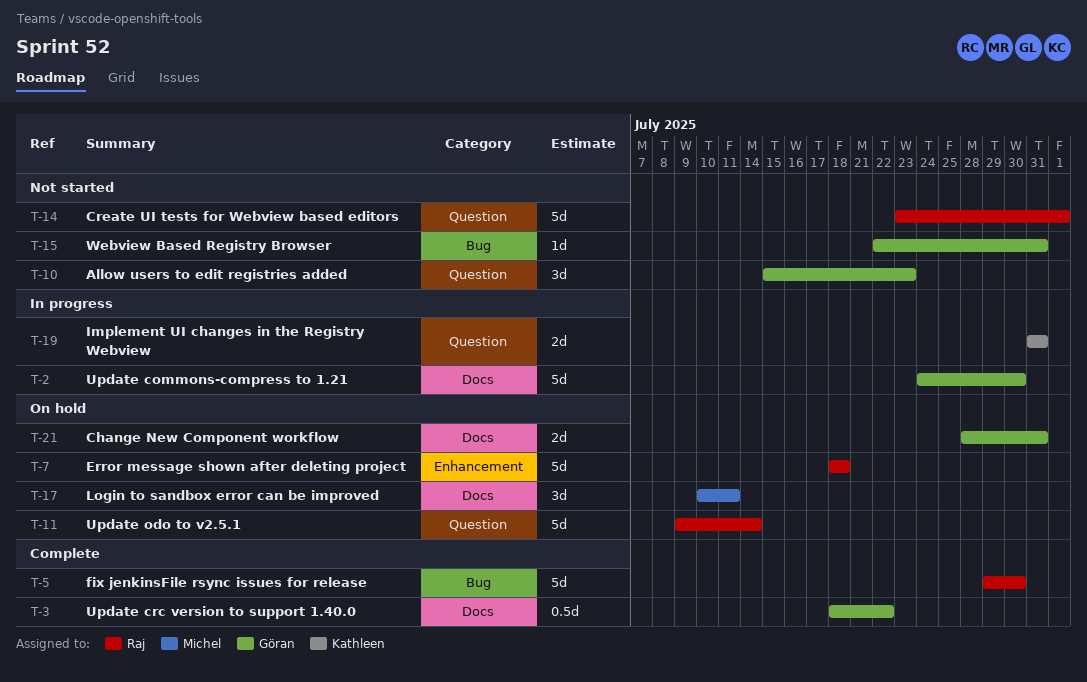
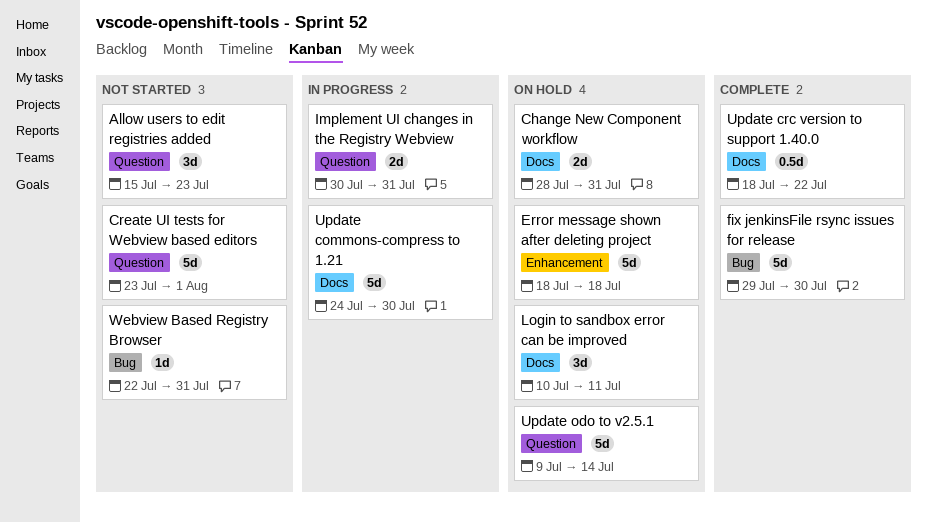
Implement UI changes in the Registry Webview, start: Jul 31 -> Jul 30

